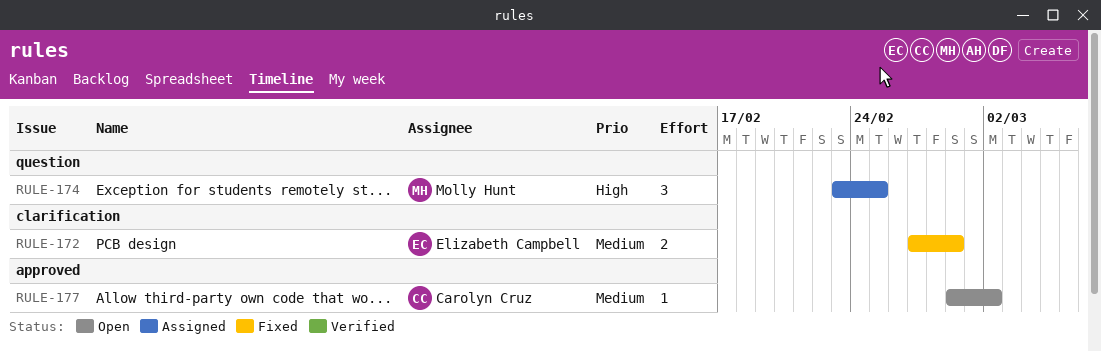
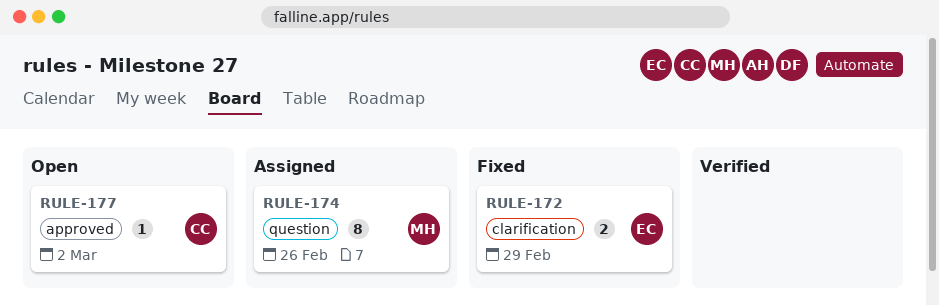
RULE-174, estimate: 3 -> 8
RULE-174, due: Feb 25 -> Feb 26

